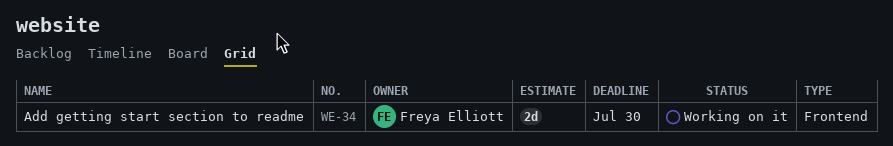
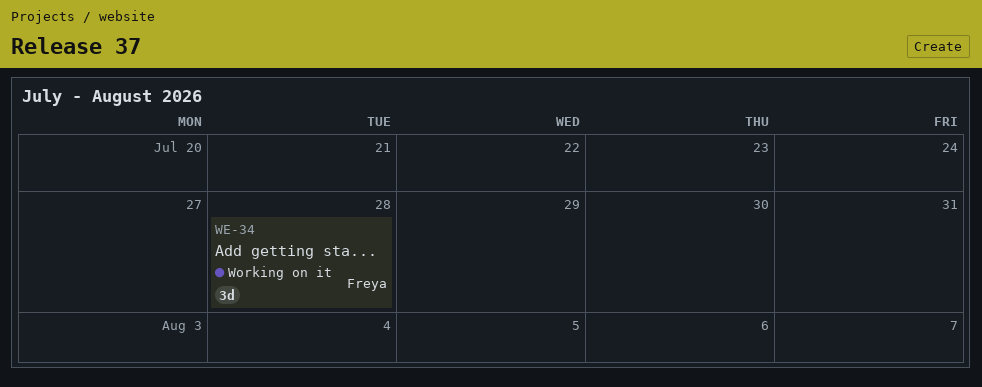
WE-34, estimate: 2d -> 3d
WE-34, due: Jul 30 -> Jul 28

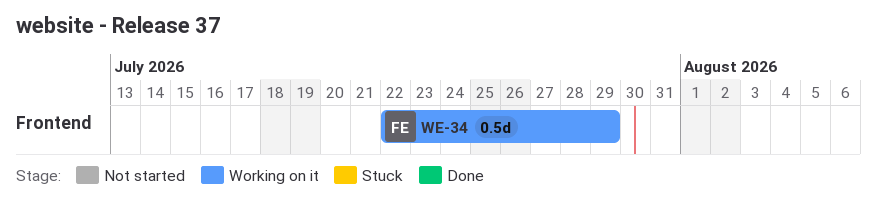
WE-34, estimate: 3d -> 0.5d
WE-34, due: Jul 28 -> Jul 29

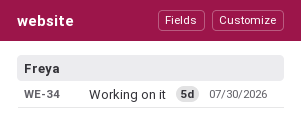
WE-34, estimate: 0.5d -> 5d
WE-34, due: Jul 29 -> Jul 30

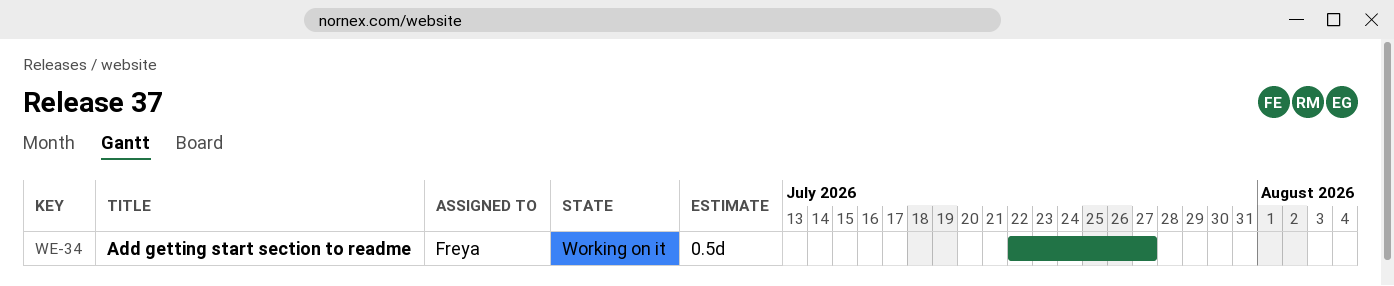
WE-34, estimate: 5d -> 0.5d
WE-34, due: Jul 30 -> Jul 27

